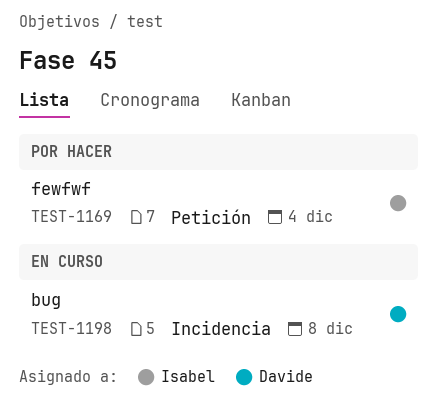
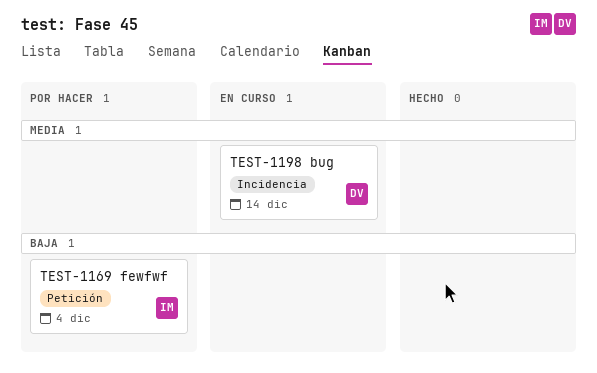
TEST-1198, due: Dec 8 -> Dec 14

